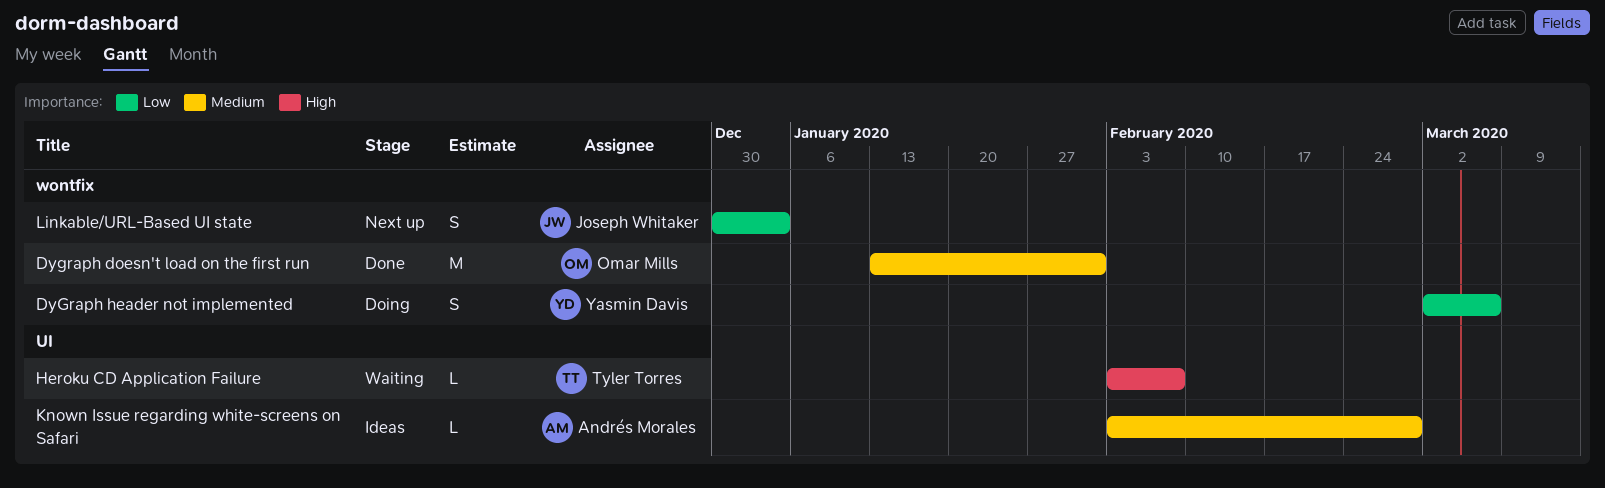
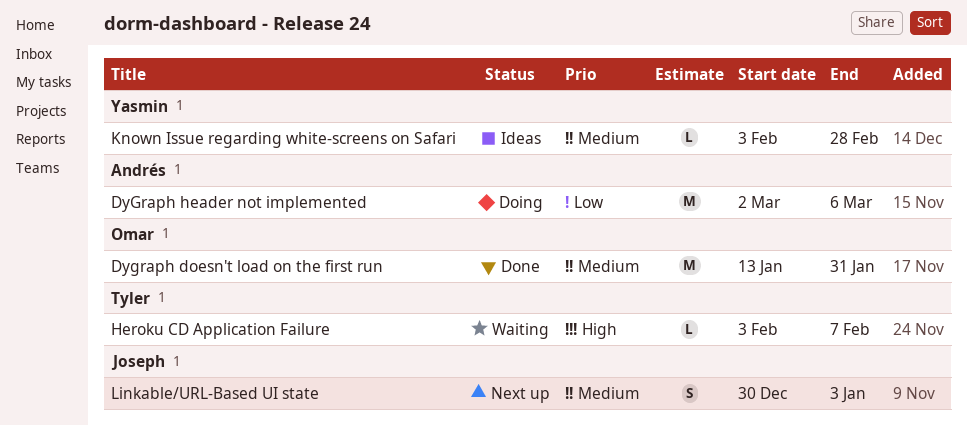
DyGraph header not implemented, owner: Yasmin Davis -> Andrés Morales
DyGraph header not implemented, estimate: S -> M
Known Issue regarding white-screens on Safari, owner: Andrés Morales -> Yasmin Davis
Linkable/URL-Based UI state, priority: Low -> Medium

